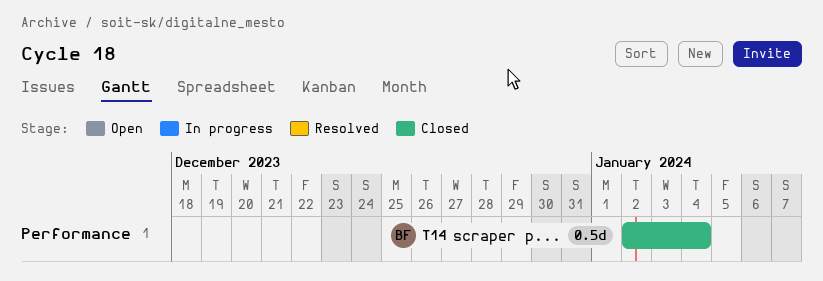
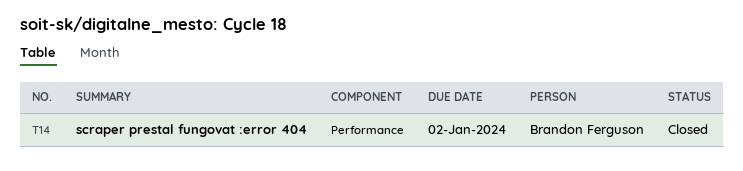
T14, due: Jan 4 -> Jan 2

